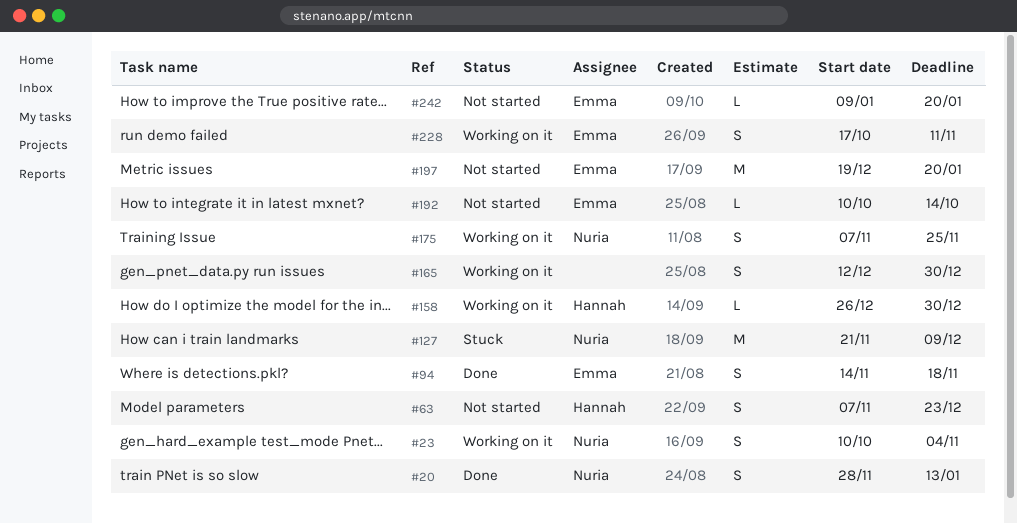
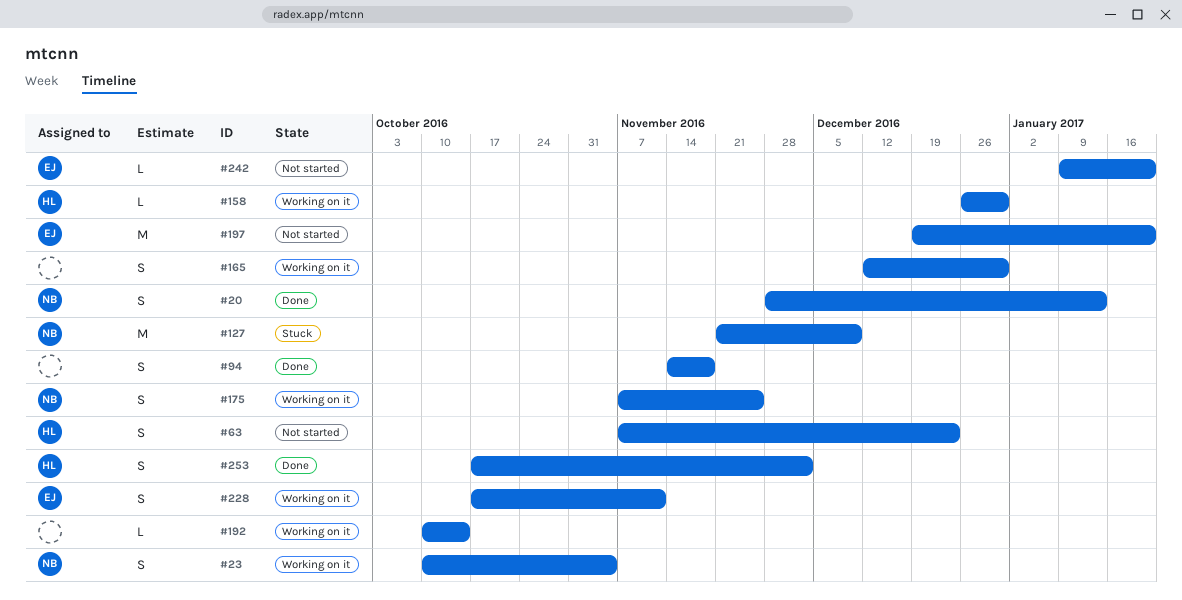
#94, owner: Emma -> none
#192, status: Not started -> Working on it
#192, owner: Emma -> none
#253: none -> present

